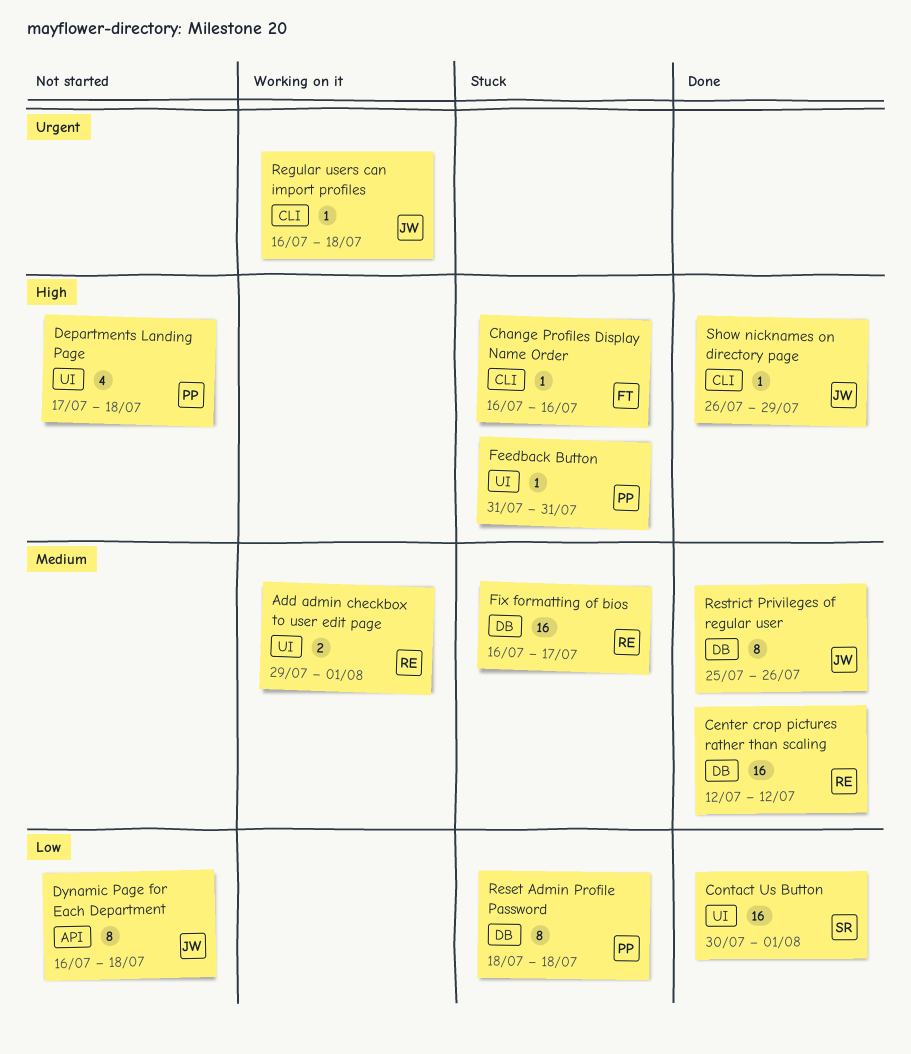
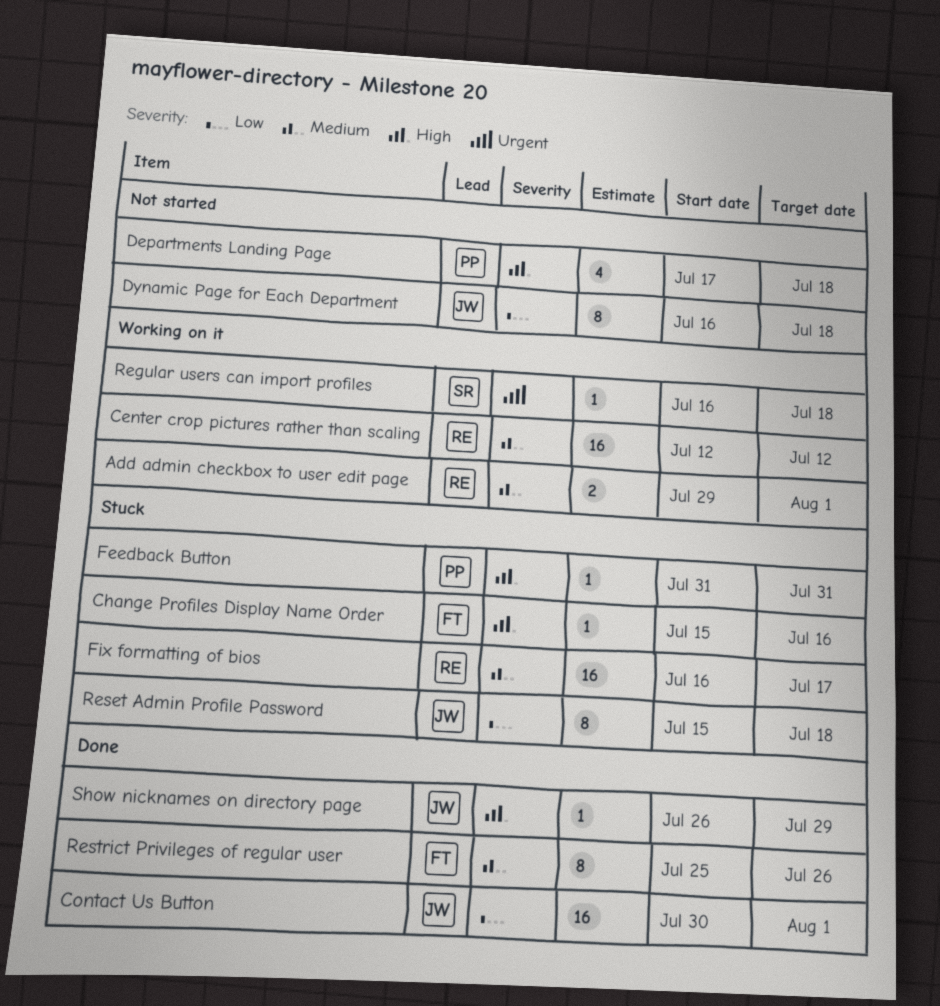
Center crop pictures rather than scaling, status: Done -> Working on it
Change Profiles Display Name Order, start: Jul 16 -> Jul 15
Contact Us Button, owner: SR -> JW
Regular users can import profiles, owner: JW -> SR
Reset Admin Profile Password, owner: PP -> JW
Reset Admin Profile Password, start: Jul 18 -> Jul 15
Restrict Privileges of regular user, owner: JW -> FT

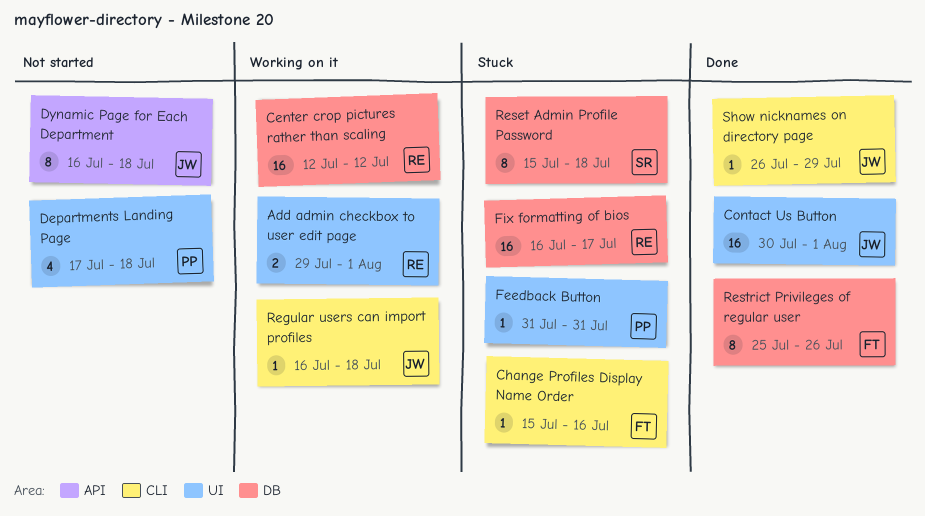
Regular users can import profiles, owner: SR -> JW
Reset Admin Profile Password, owner: JW -> SR

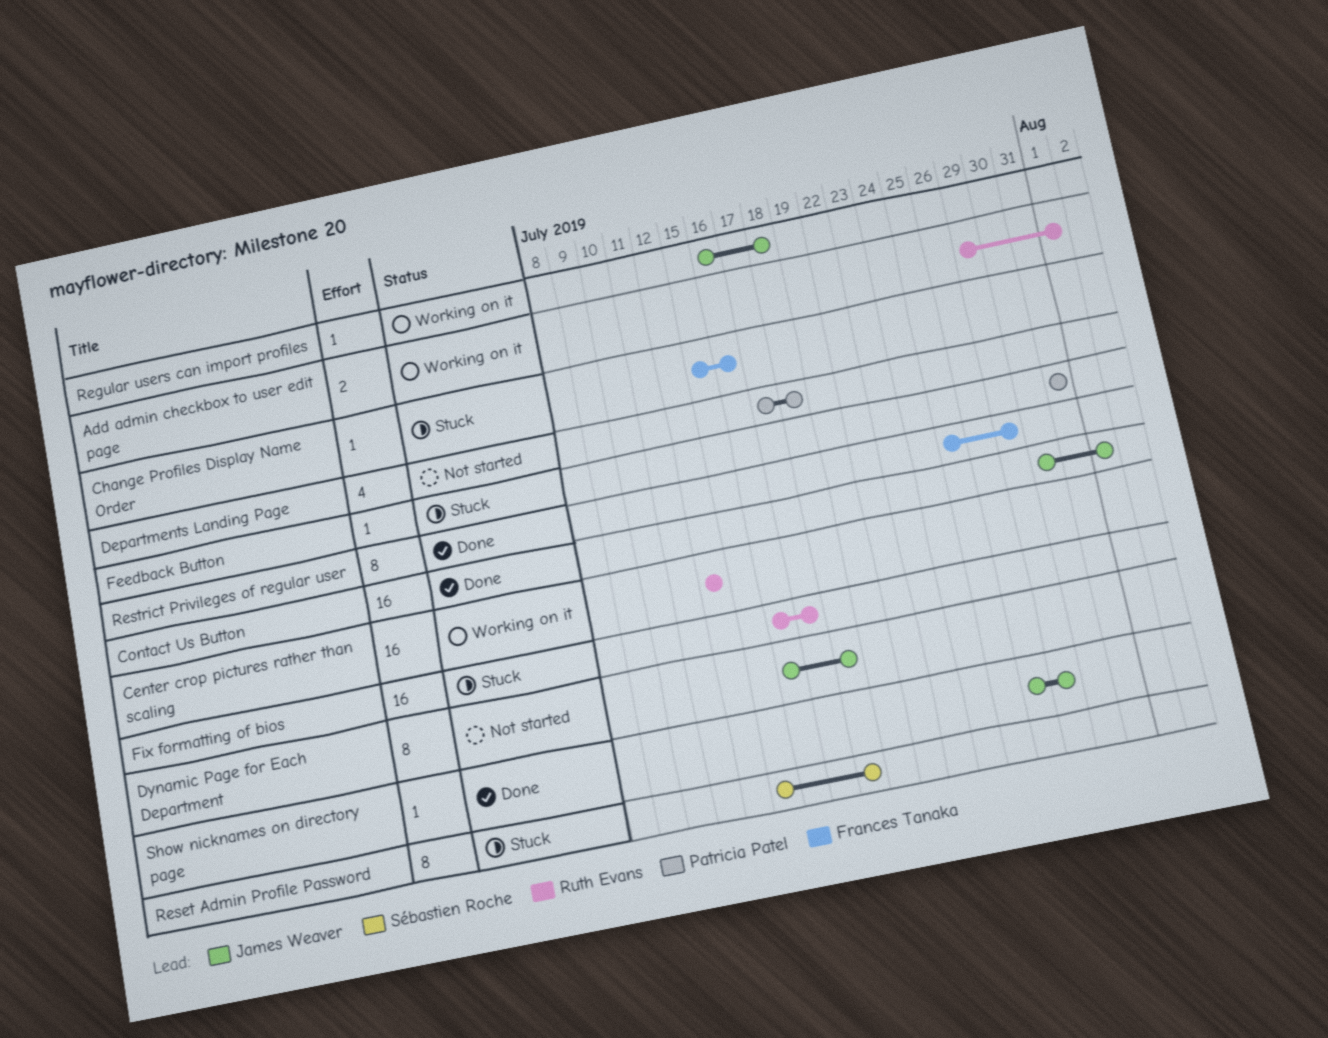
Restrict Privileges of regular user, due: Jul 26 -> Jul 29

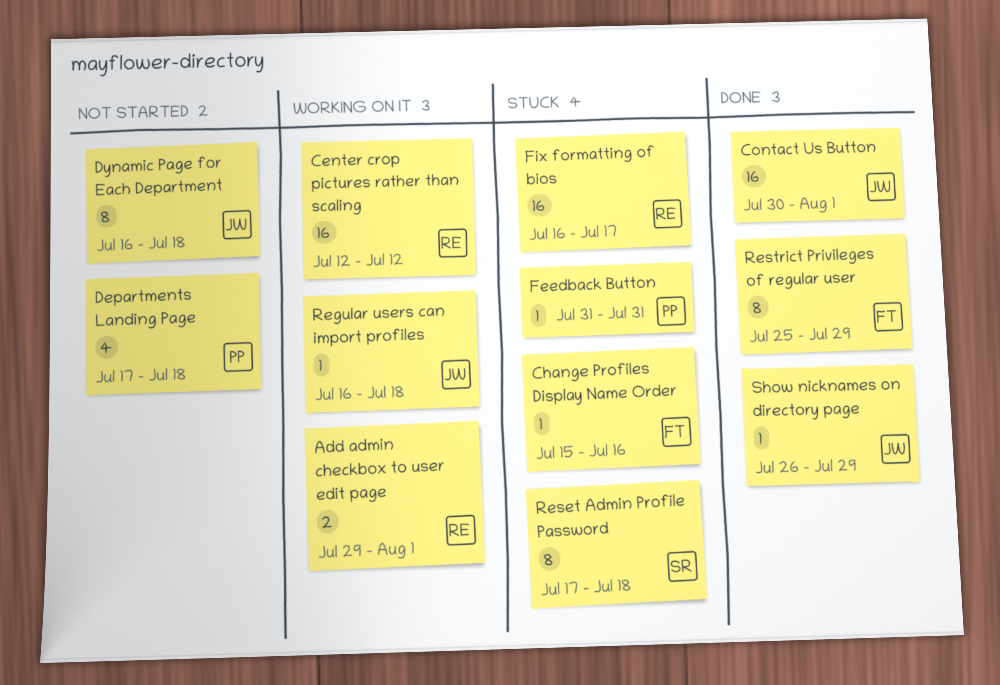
Reset Admin Profile Password, start: Jul 15 -> Jul 17

